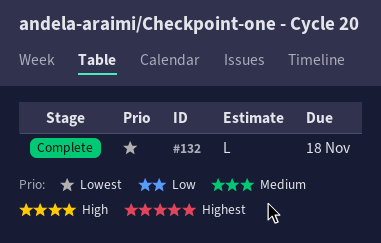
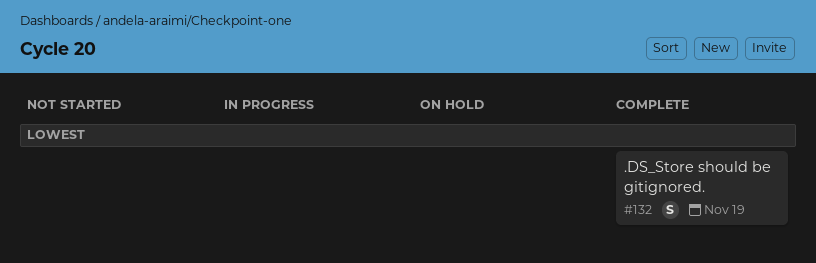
#132, estimate: L -> S
#132, due: Nov 18 -> Nov 19

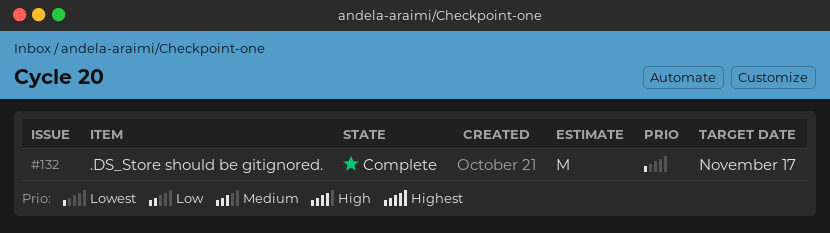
#132, estimate: S -> M
#132, due: Nov 19 -> Nov 17

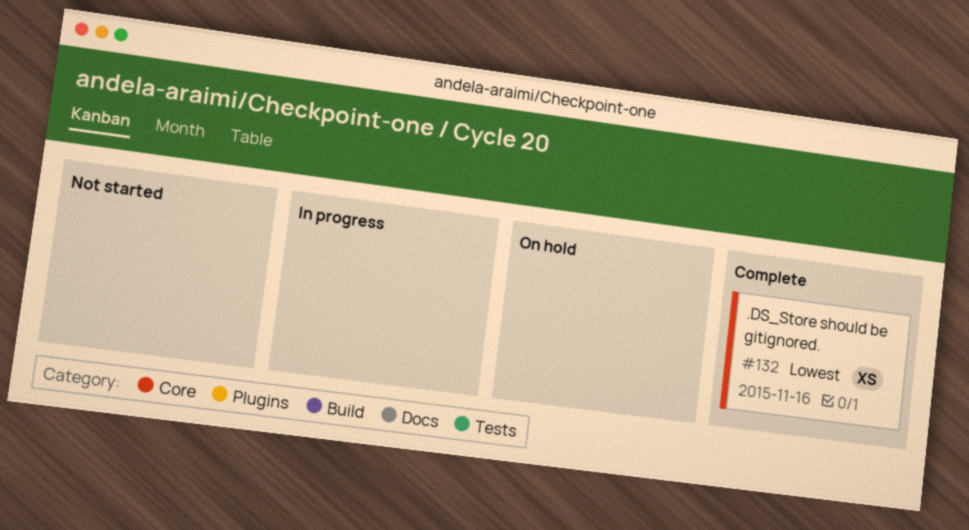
#132, estimate: M -> XS
#132, due: Nov 17 -> Nov 16

